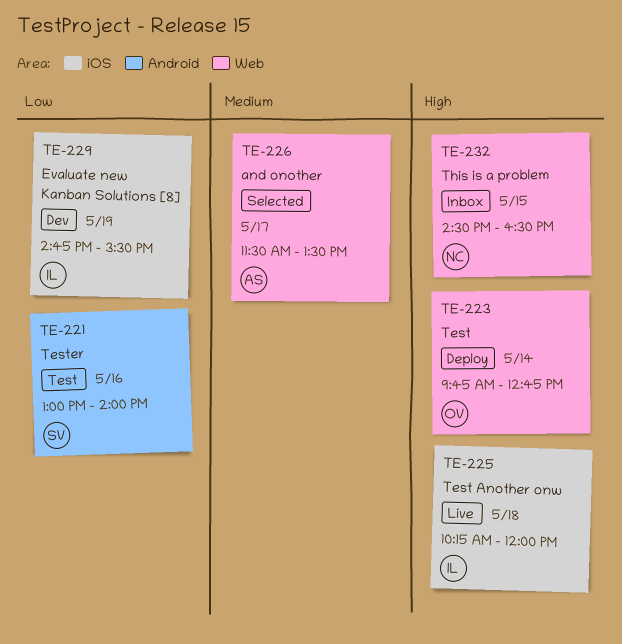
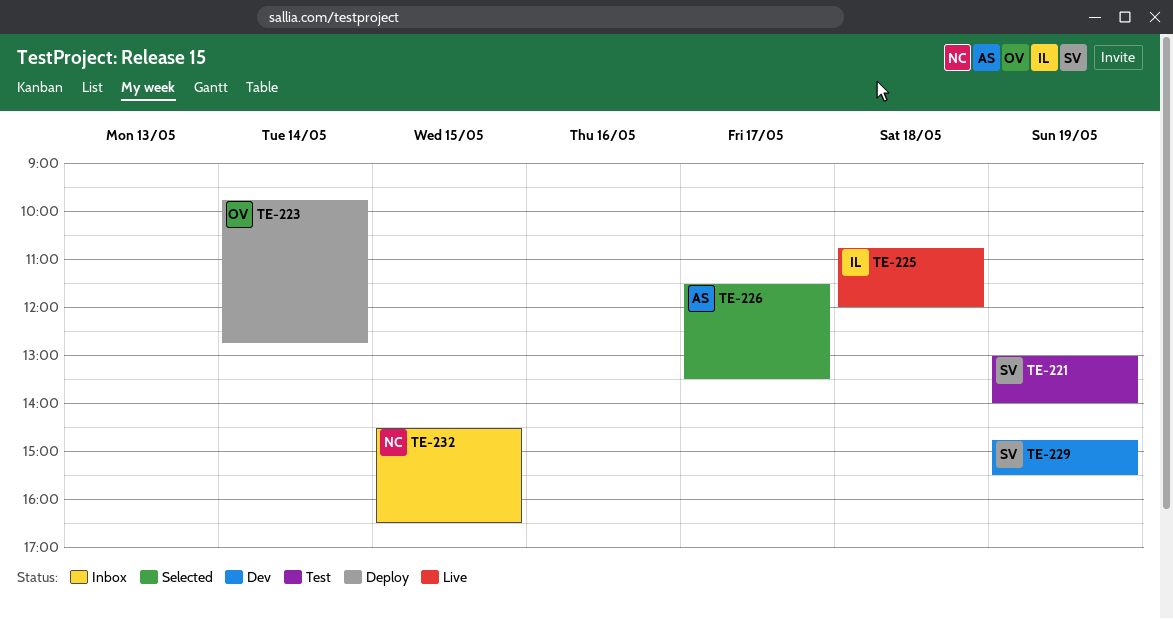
TE-221, day: May 16 -> May 19
TE-225, begins: 10:15 -> 10:45
TE-229, owner: IL -> SV

